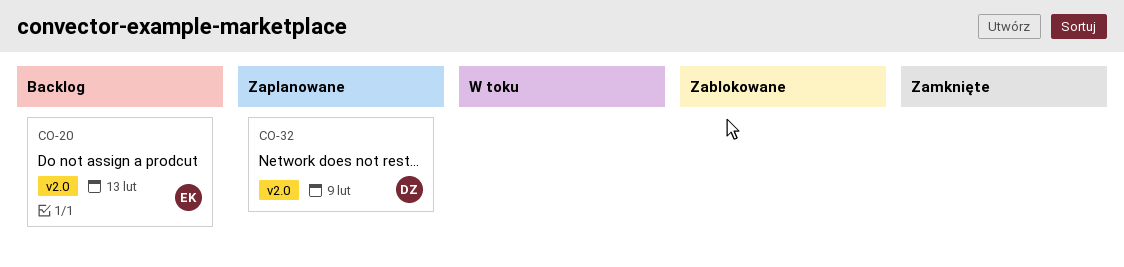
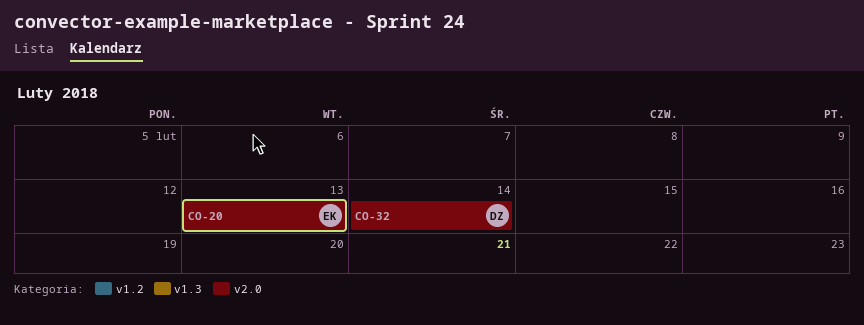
CO-32, due: Feb 9 -> Feb 14

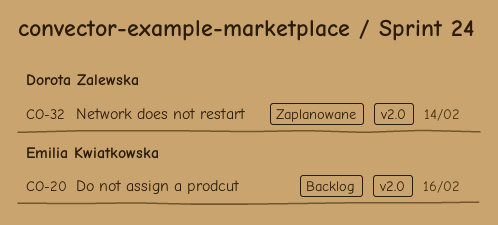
CO-20, due: Feb 13 -> Feb 16

